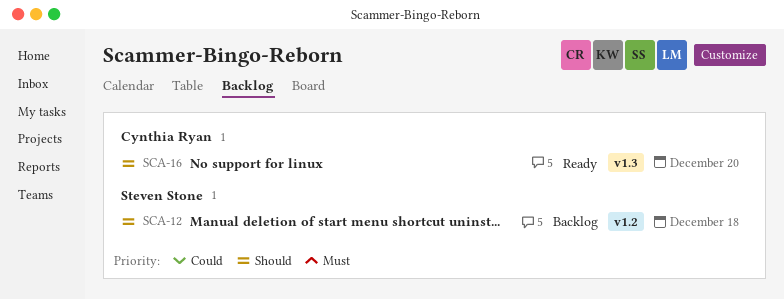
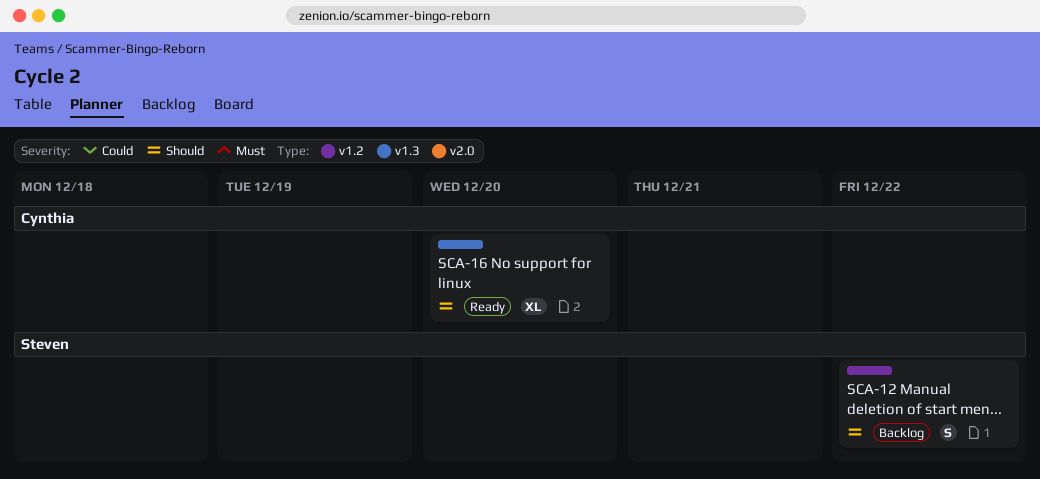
SCA-12, due: Dec 18 -> Dec 22

